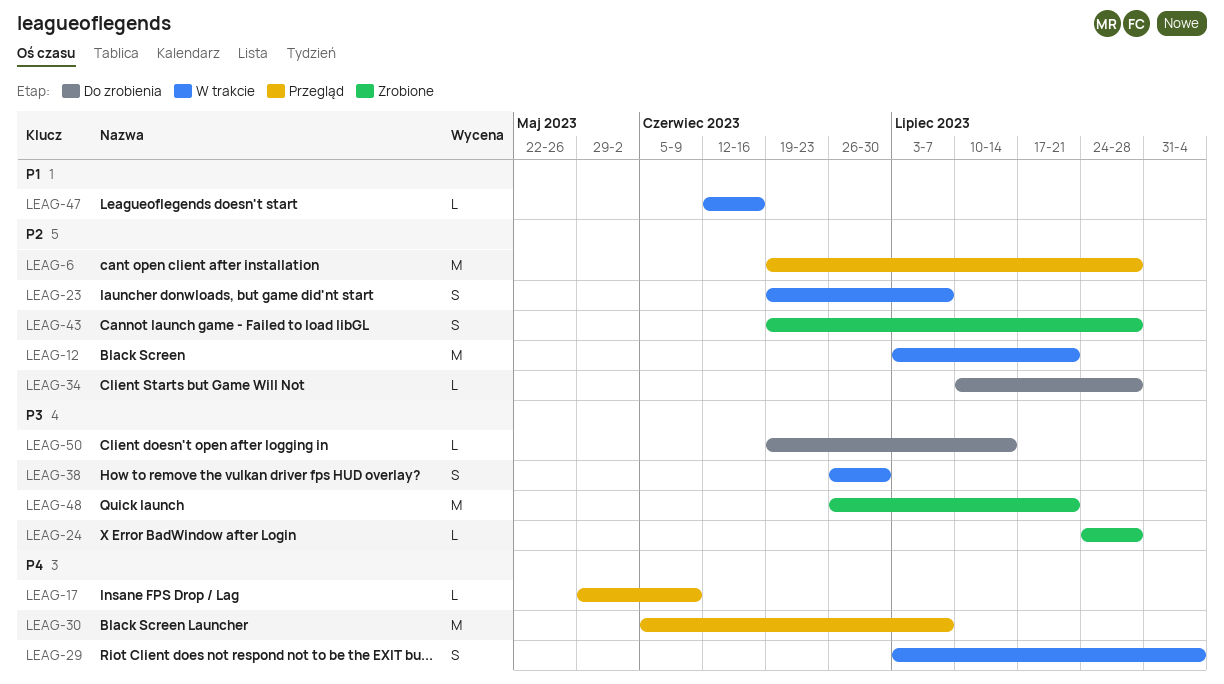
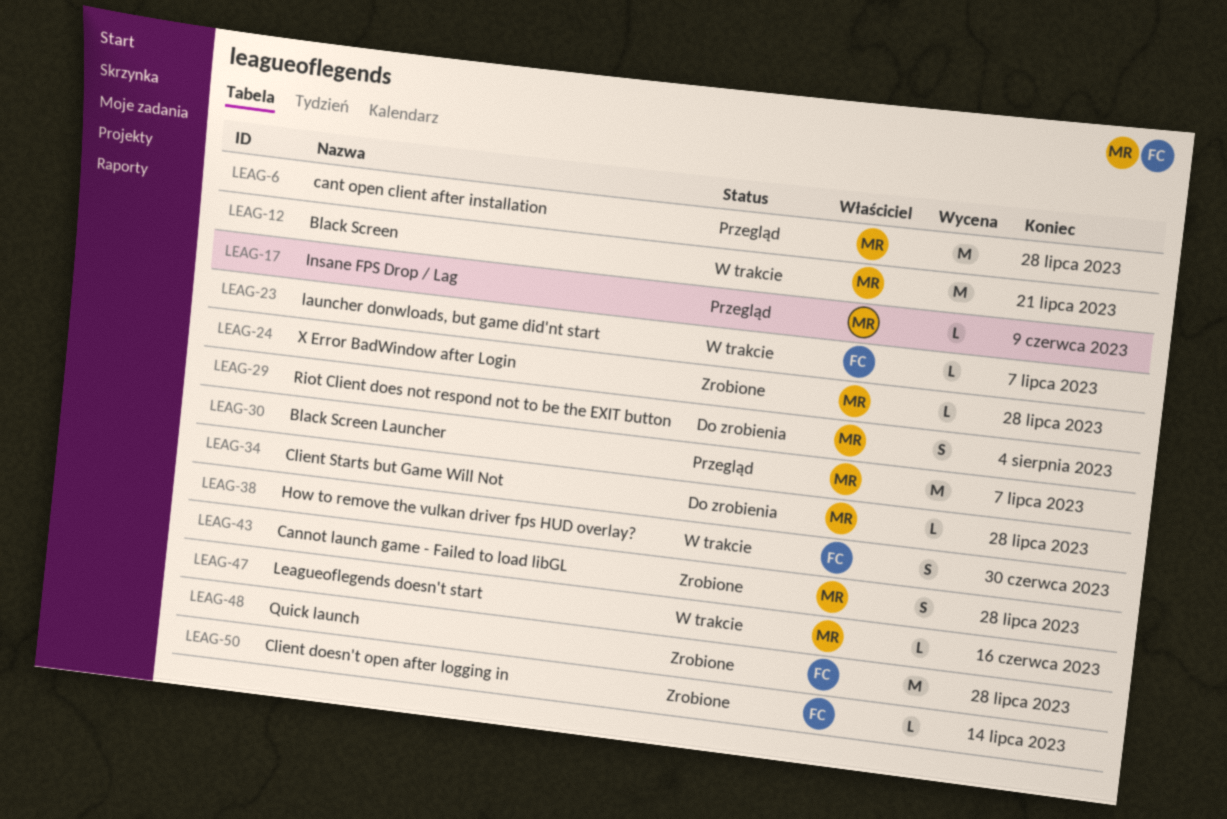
LEAG-23, estimate: S -> L
LEAG-29, status: W trakcie -> Do zrobienia
LEAG-48, due: Jul 21 -> Jul 28
LEAG-50, status: Do zrobienia -> Zrobione

